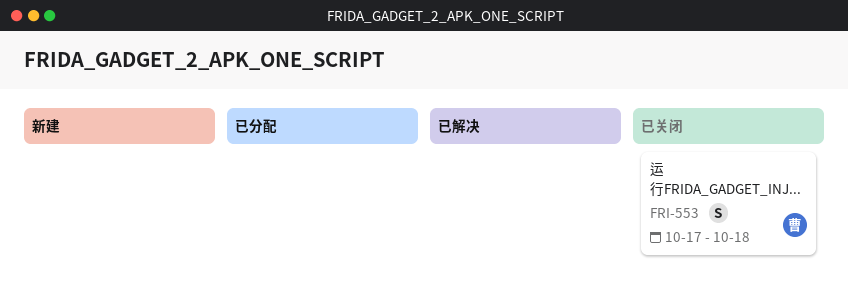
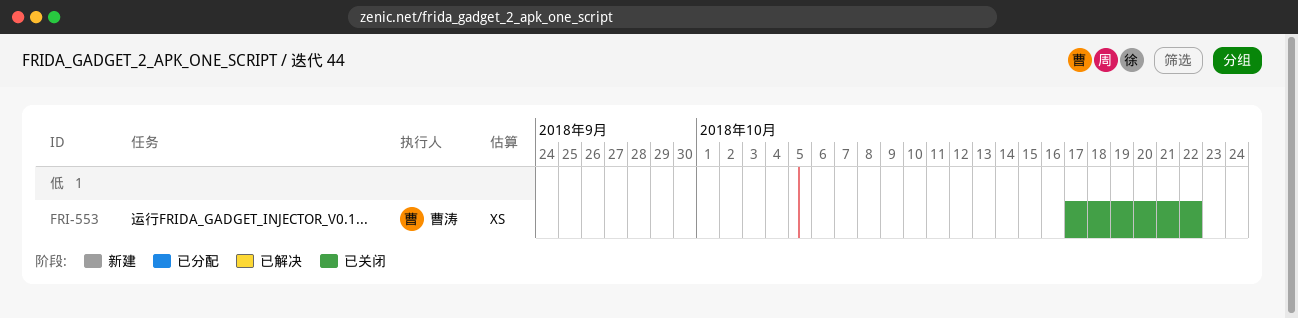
FRI-553, estimate: S -> XS
FRI-553, due: Oct 18 -> Oct 22

